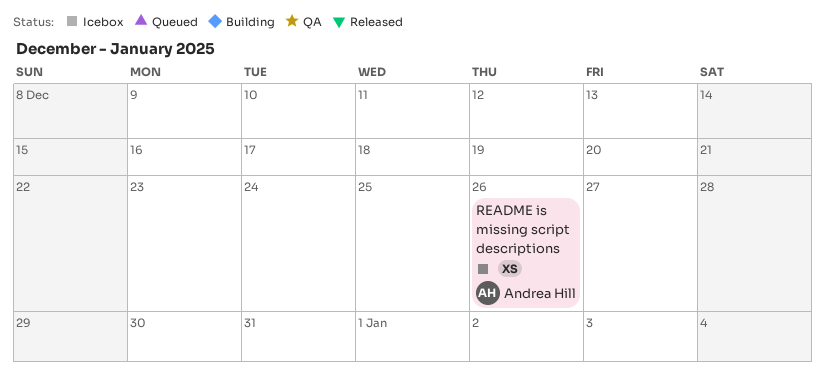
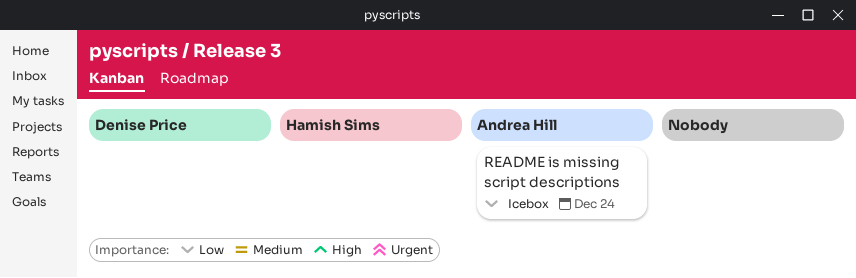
README is missing script descriptions, due: Dec 26 -> Dec 24

